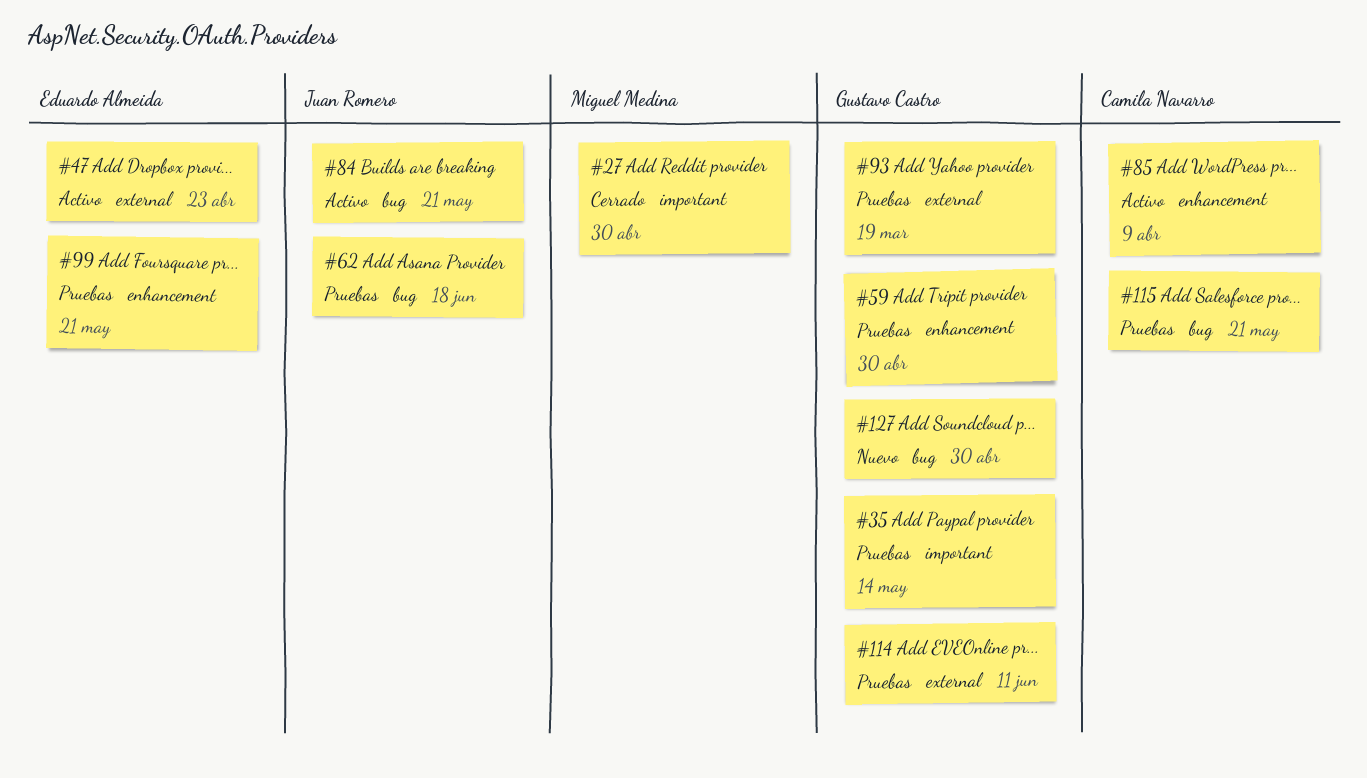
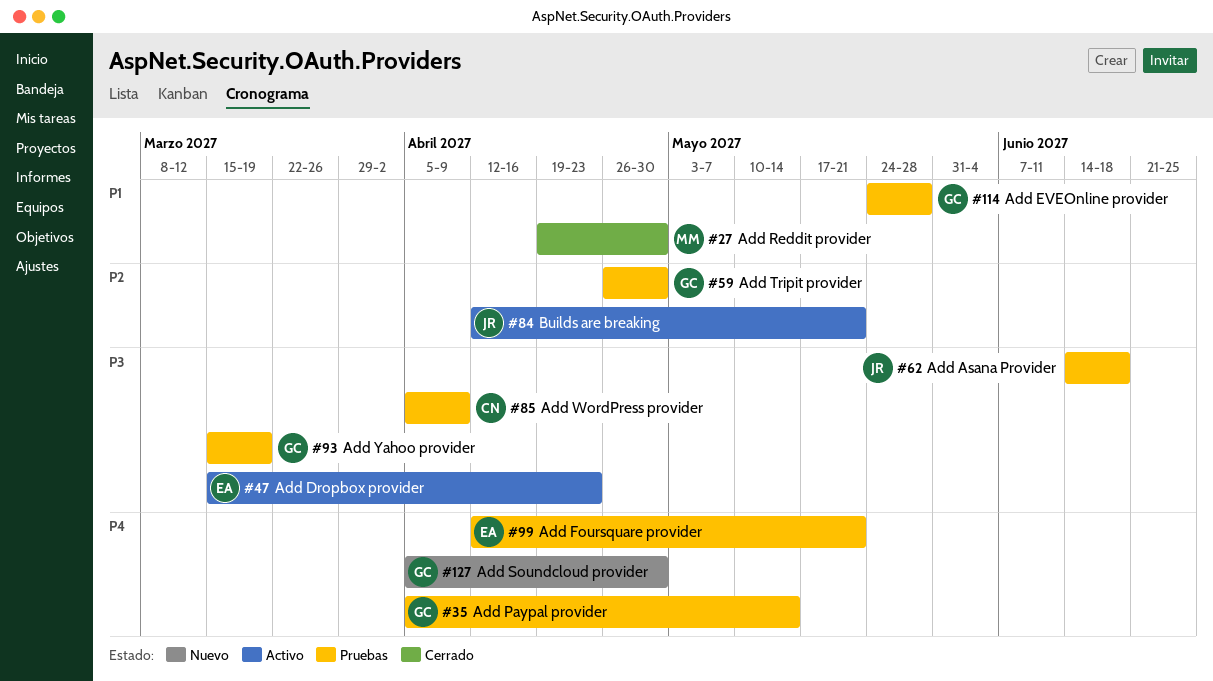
#85, status: Activo -> Pruebas
#114, due: Jun 11 -> May 28
#115: present -> none

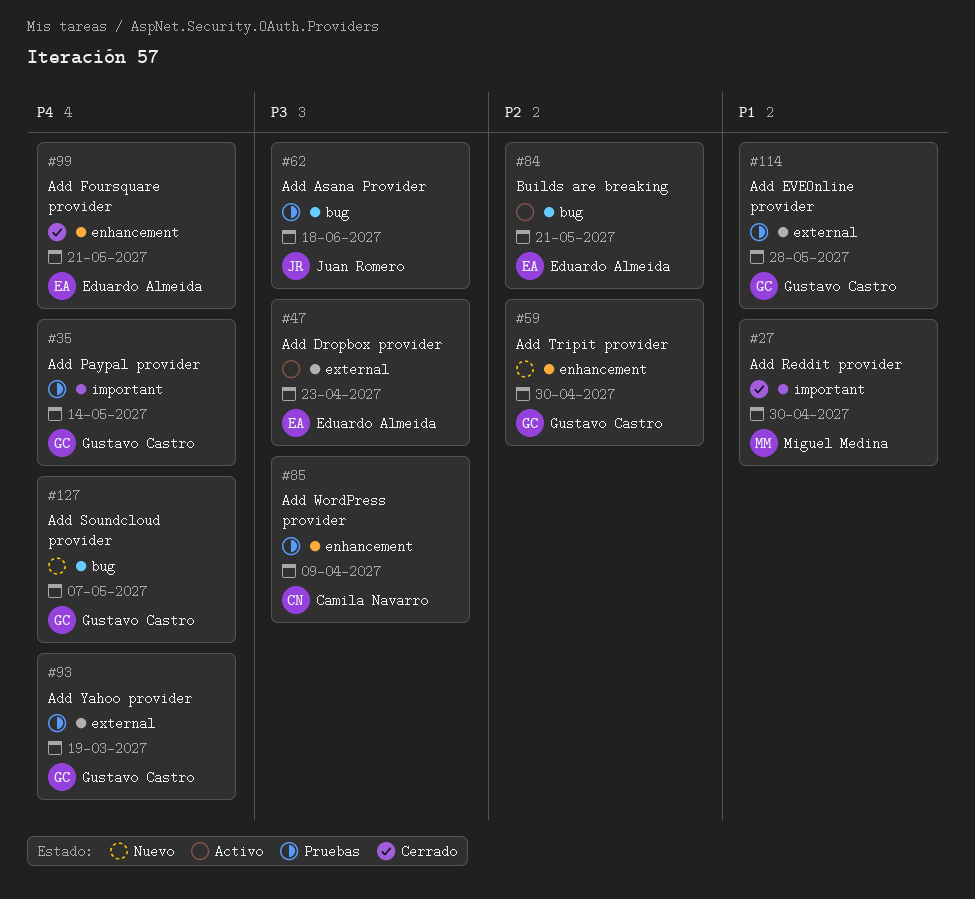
#59, status: Pruebas -> Nuevo
#84, owner: Juan Romero -> Eduardo Almeida
#93, priority: P3 -> P4
#99, status: Pruebas -> Cerrado
#127, due: Apr 30 -> May 7

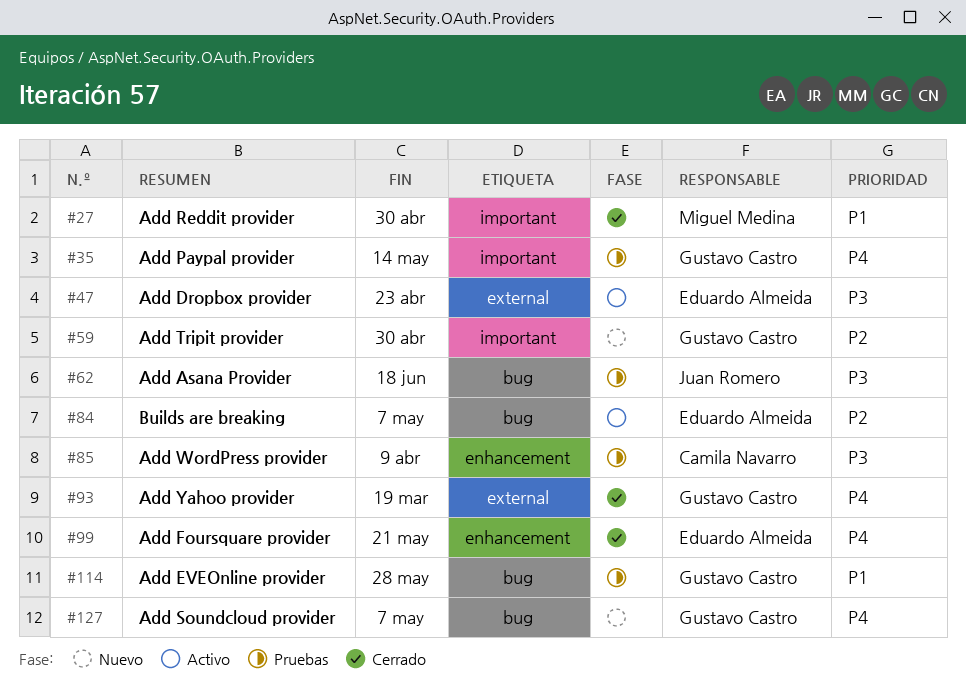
#59, label: enhancement -> important
#84, due: May 21 -> May 7
#93, status: Pruebas -> Cerrado
#114, label: external -> bug

